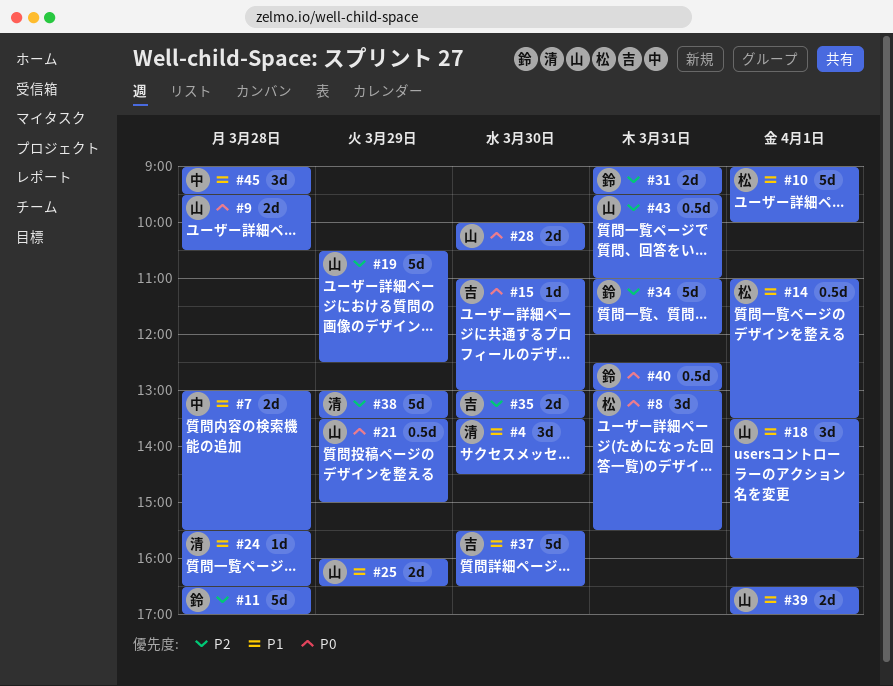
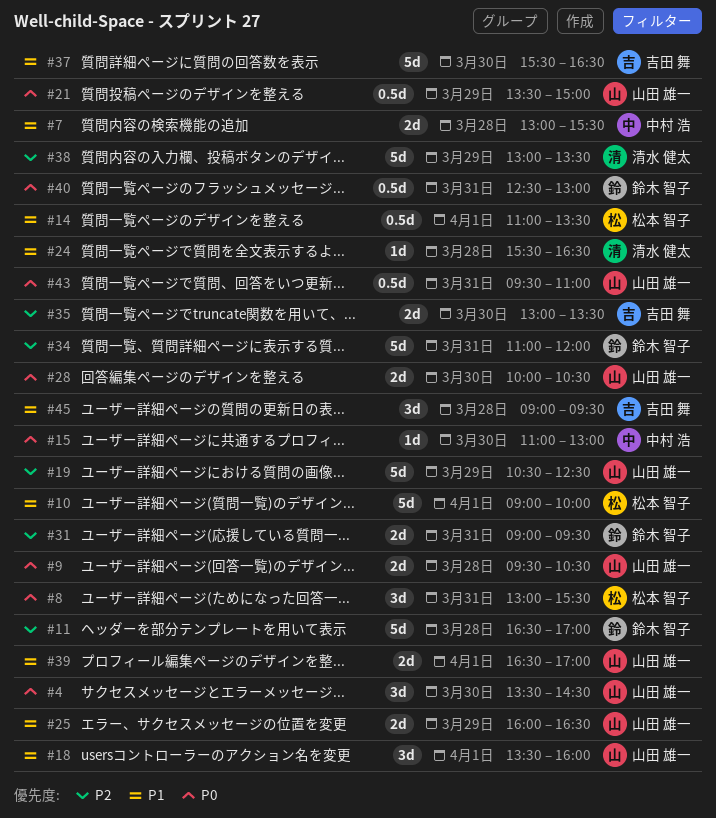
#4, owner: 清水 健太 -> 山田 雄一
#4, priority: P1 -> P0
#15, owner: 吉田 舞 -> 中村 浩
#43, priority: P2 -> P0
#45, owner: 中村 浩 -> 吉田 舞

